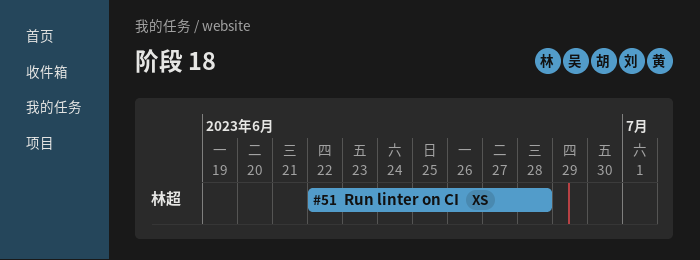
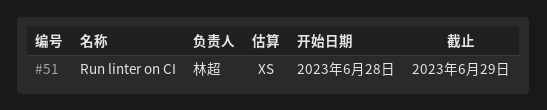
#51, start: Jun 22 -> Jun 28
#51, due: Jun 28 -> Jun 29

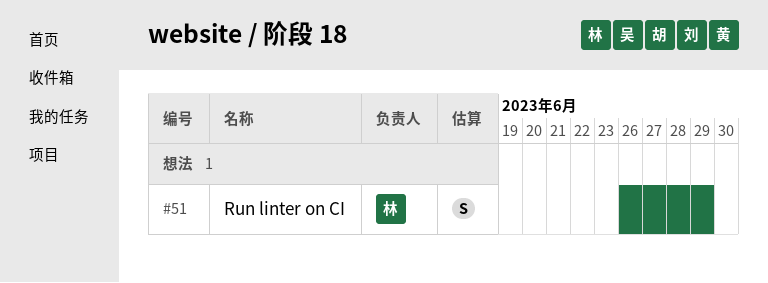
#51, estimate: XS -> S
#51, start: Jun 28 -> Jun 26

